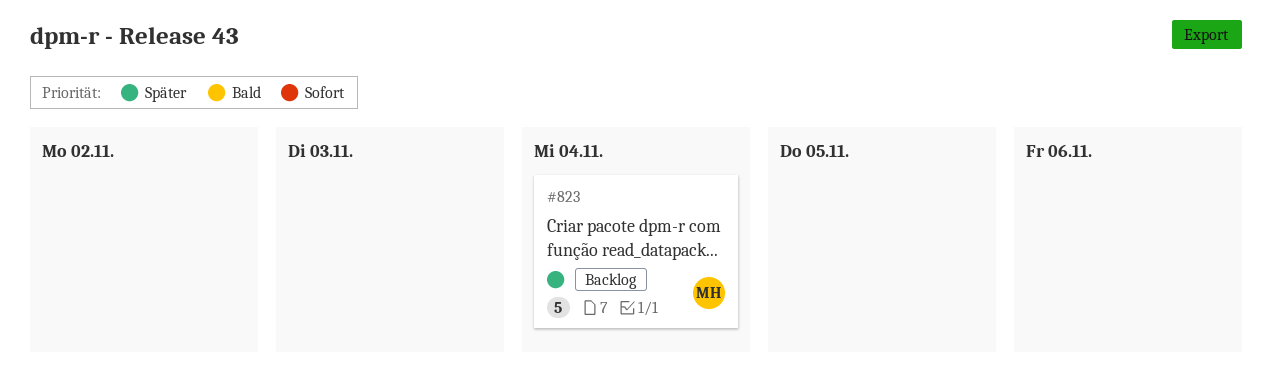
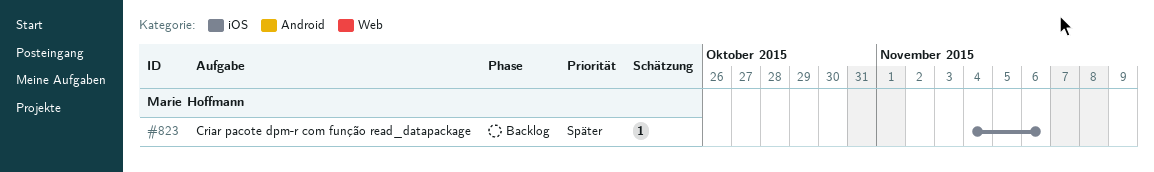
#823, estimate: 5 -> 1
#823, due: Nov 4 -> Nov 6

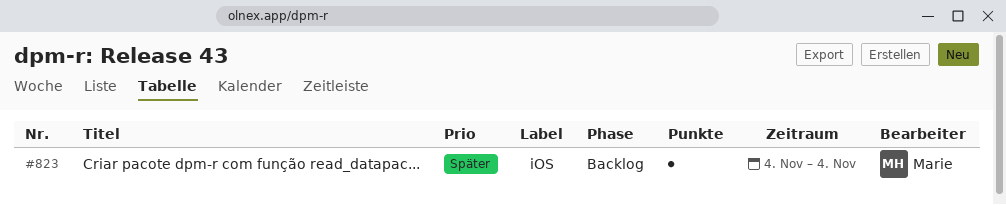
#823, due: Nov 6 -> Nov 4

